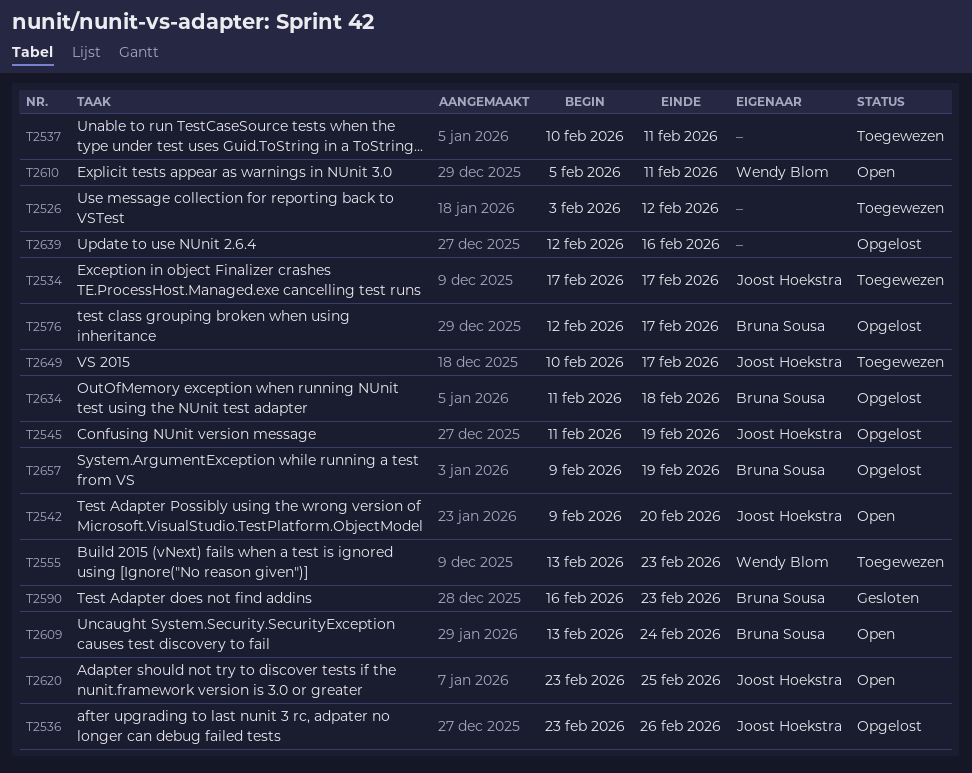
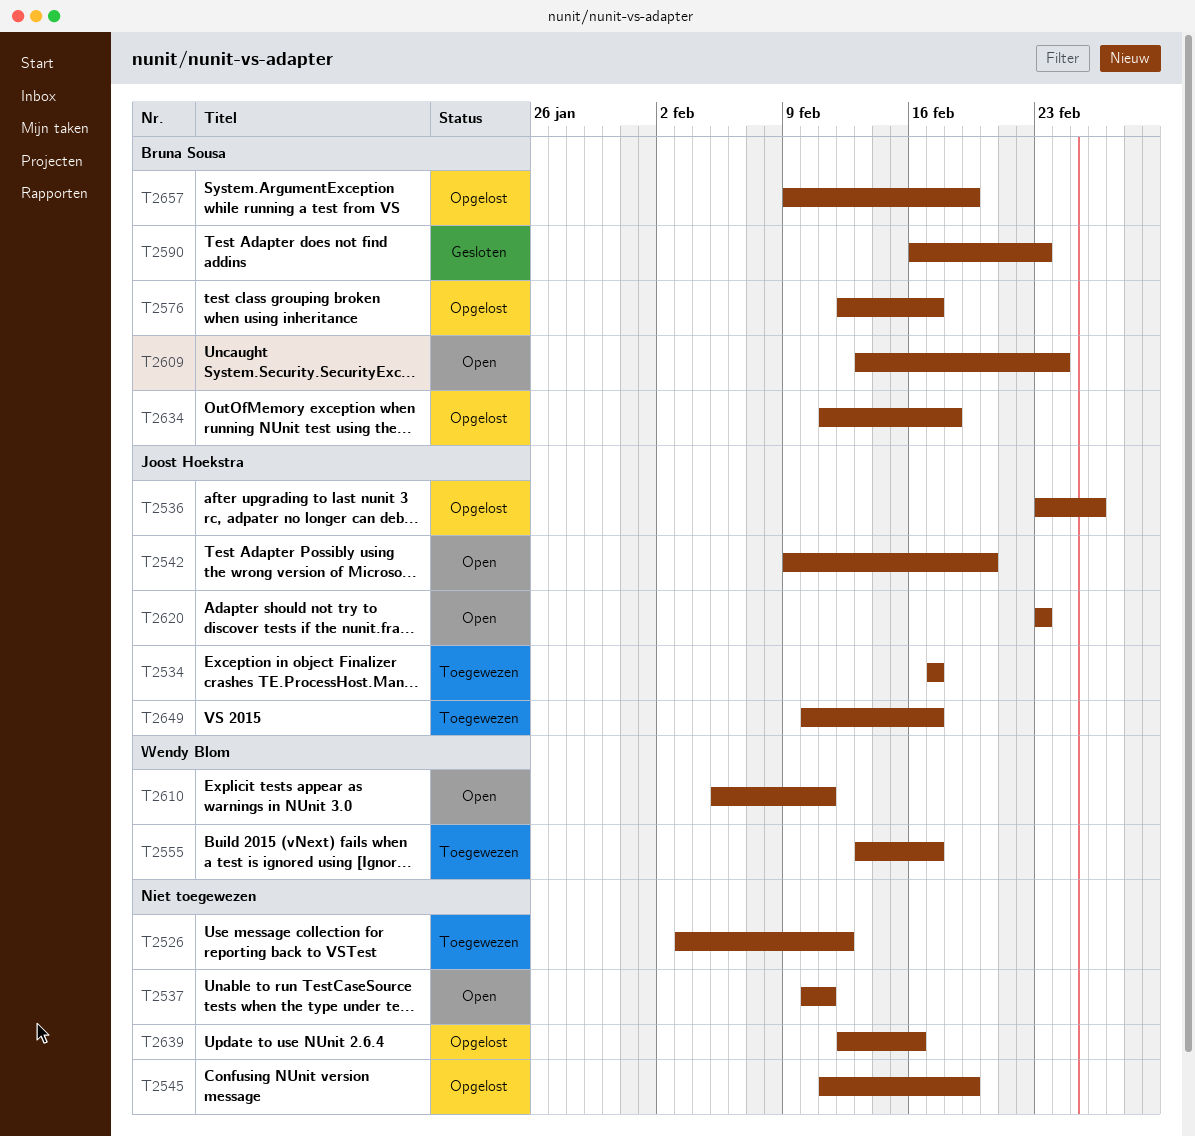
T2537, status: Toegewezen -> Open
T2545, owner: Joost Hoekstra -> none
T2555, due: Feb 23 -> Feb 17
T2620, due: Feb 25 -> Feb 23

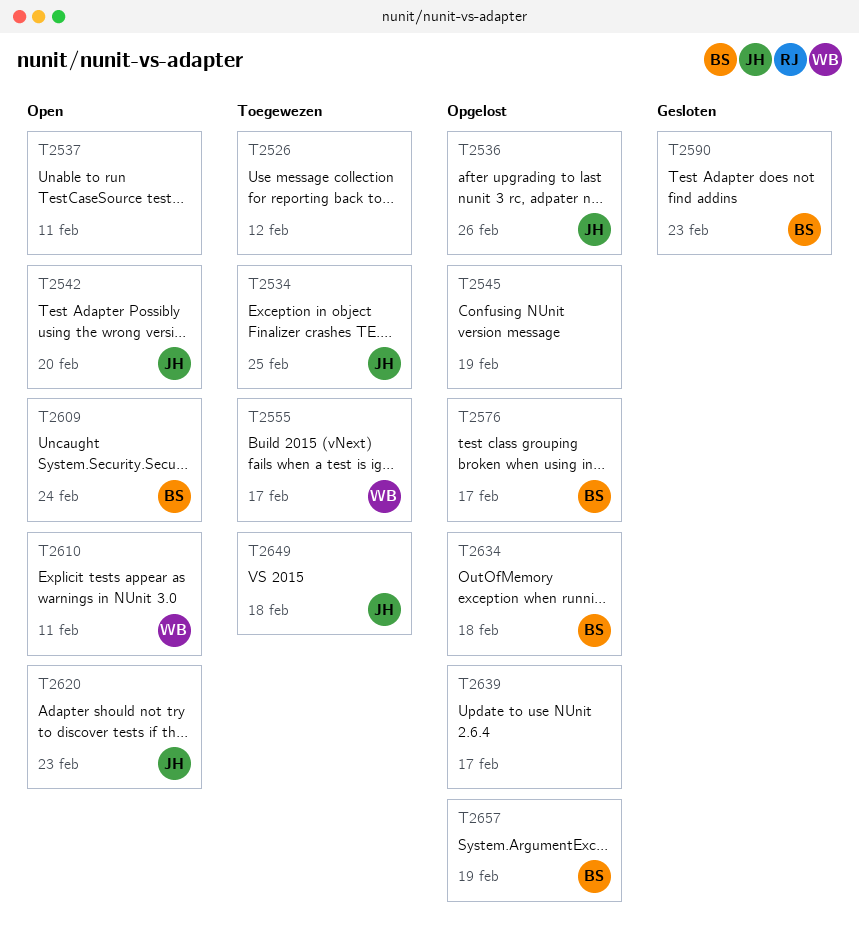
T2534, due: Feb 17 -> Feb 25
T2639, due: Feb 16 -> Feb 17
T2649, due: Feb 17 -> Feb 18

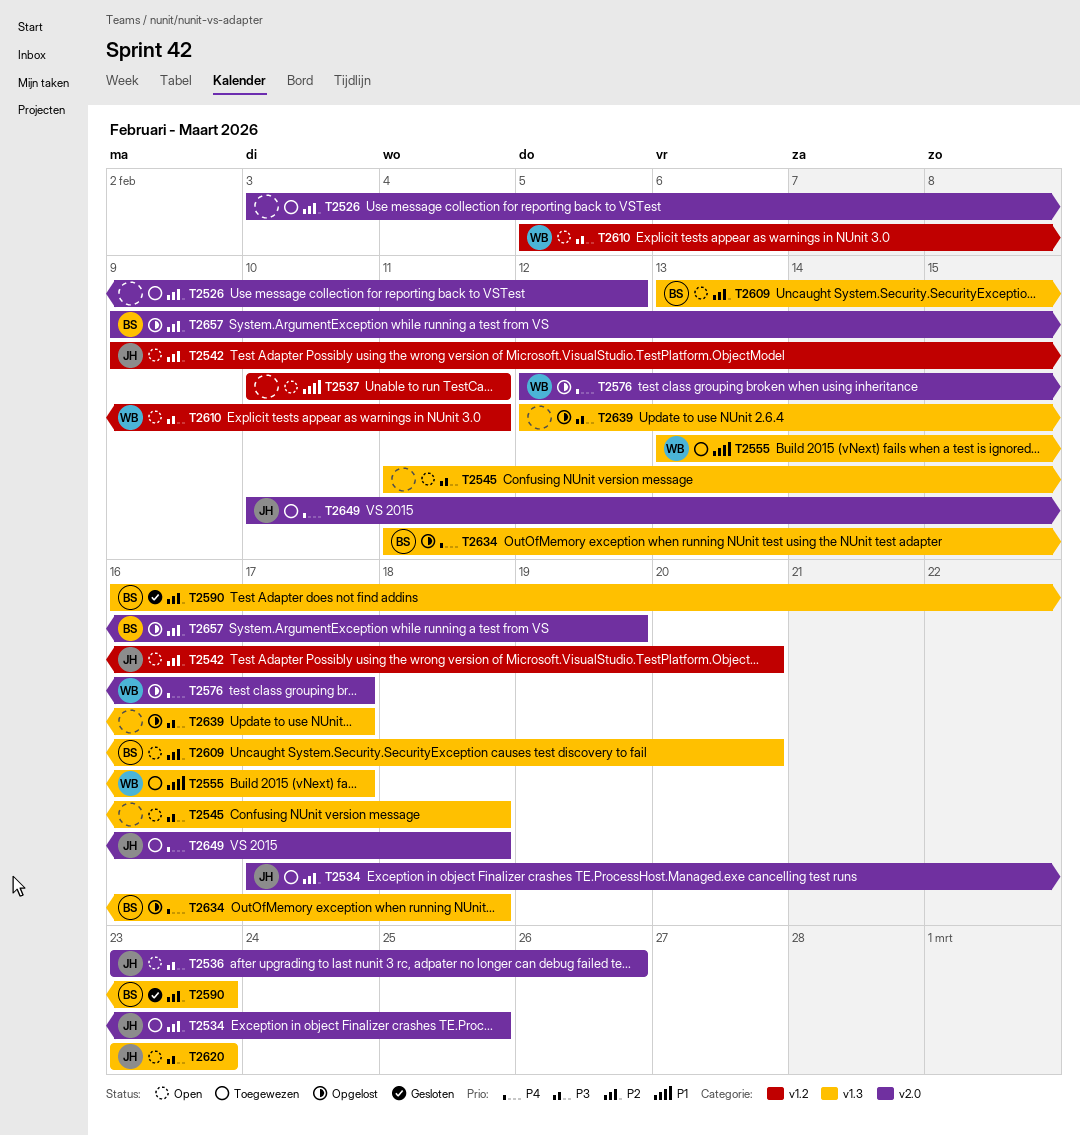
T2536, status: Opgelost -> Open
T2545, status: Opgelost -> Open
T2545, due: Feb 19 -> Feb 18
T2576, owner: BS -> WB
T2609, due: Feb 24 -> Feb 20

